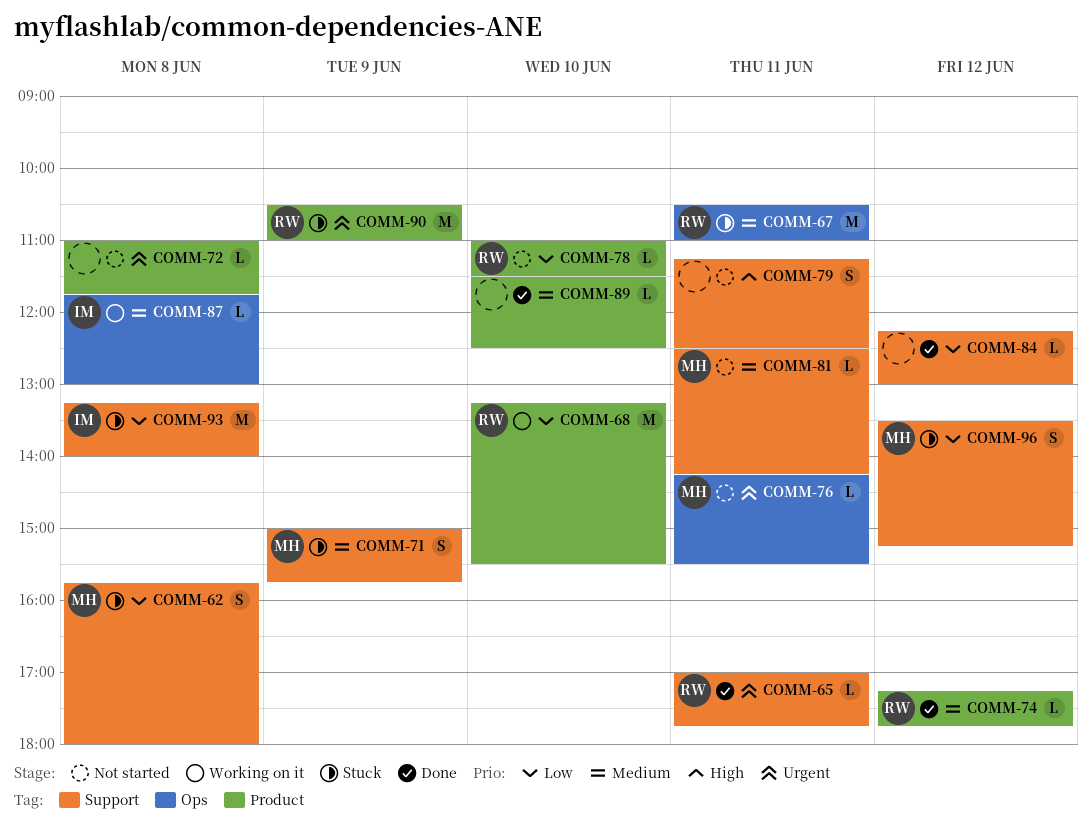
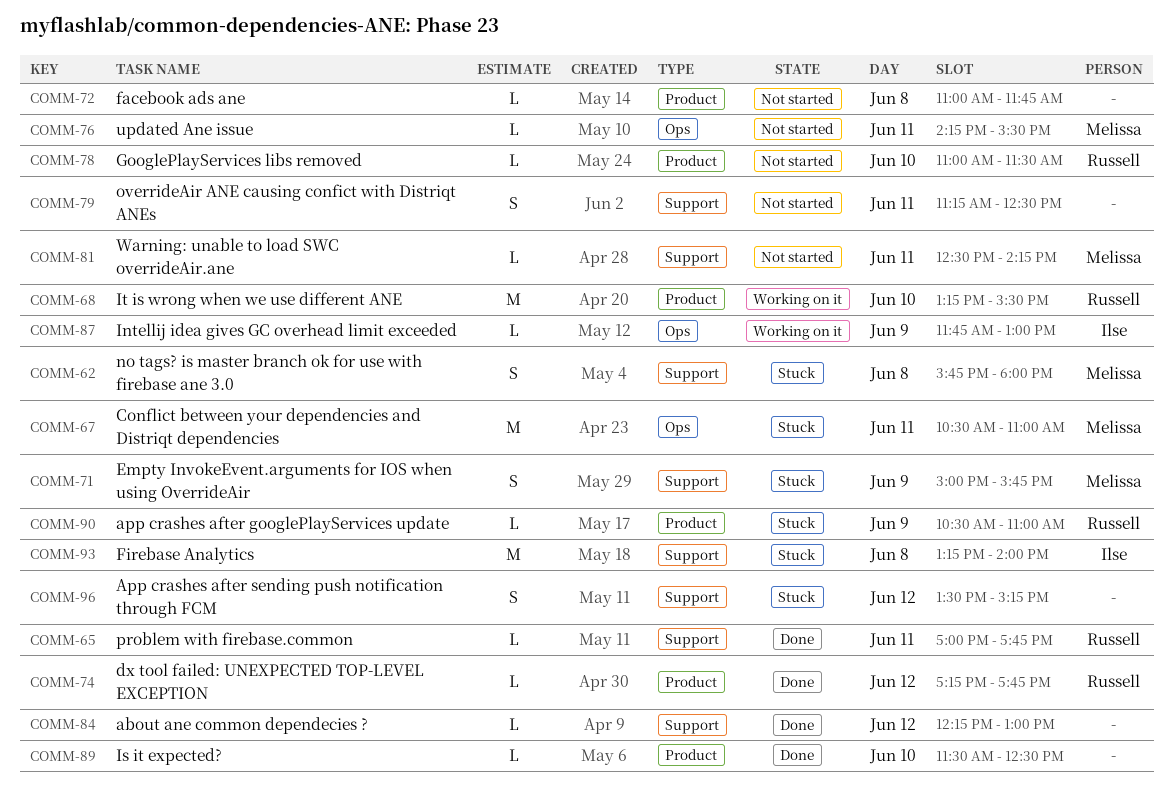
COMM-67, owner: Russell -> Melissa
COMM-87, day: Jun 8 -> Jun 9
COMM-90, estimate: M -> L
COMM-96, owner: Melissa -> none

